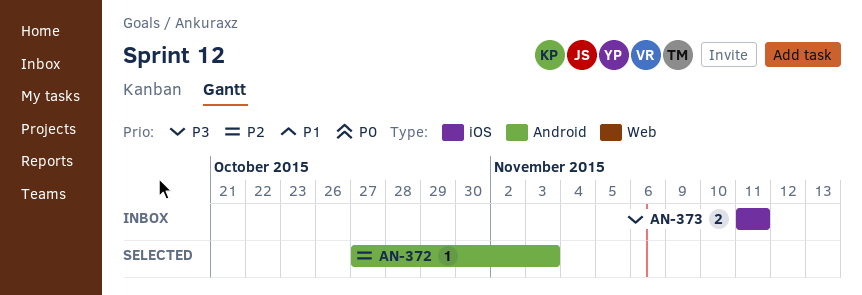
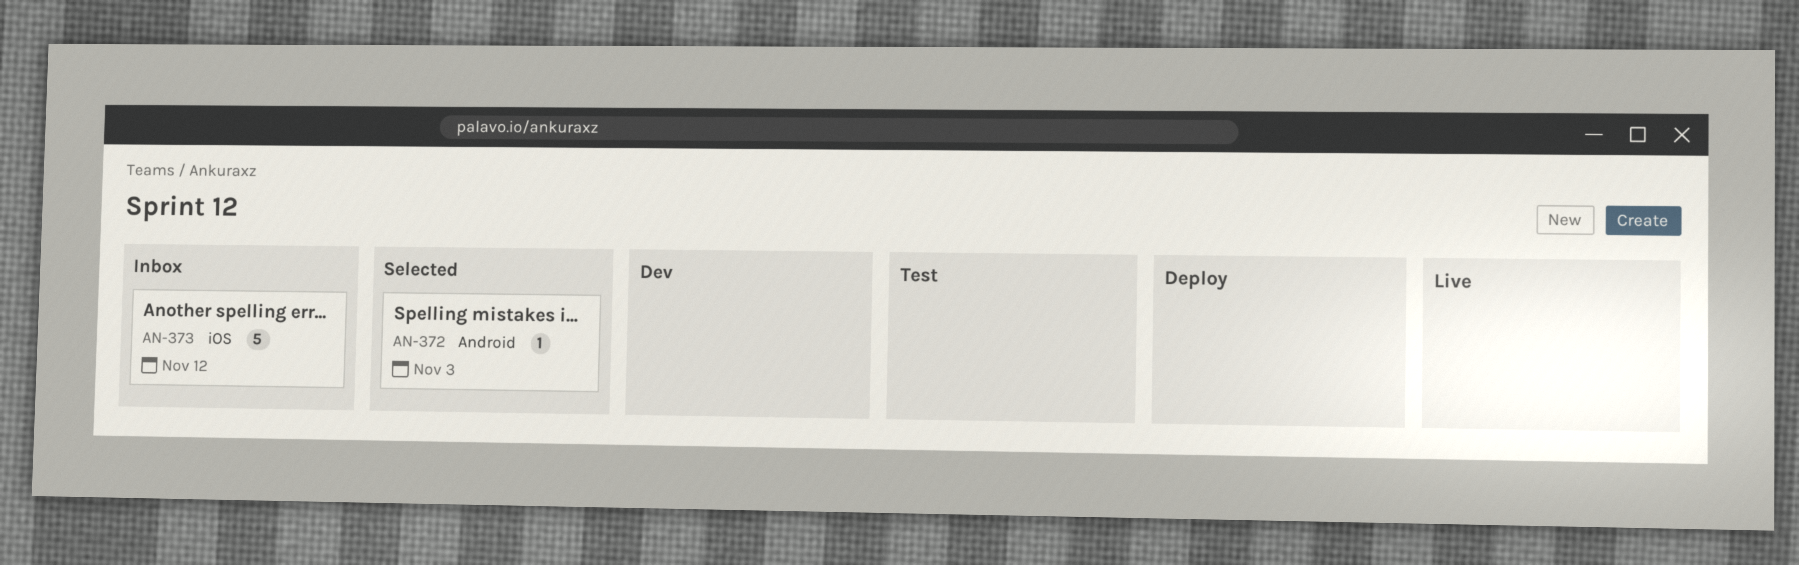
AN-373, estimate: 2 -> 5
AN-373, due: Nov 11 -> Nov 12

